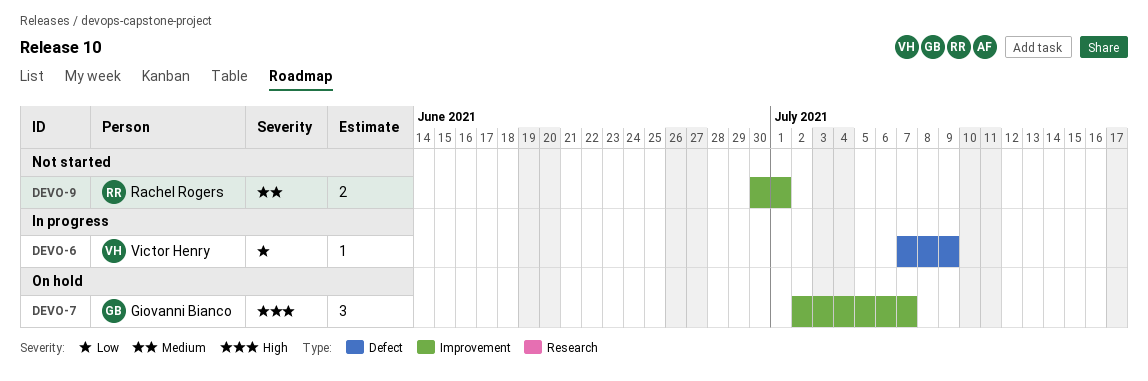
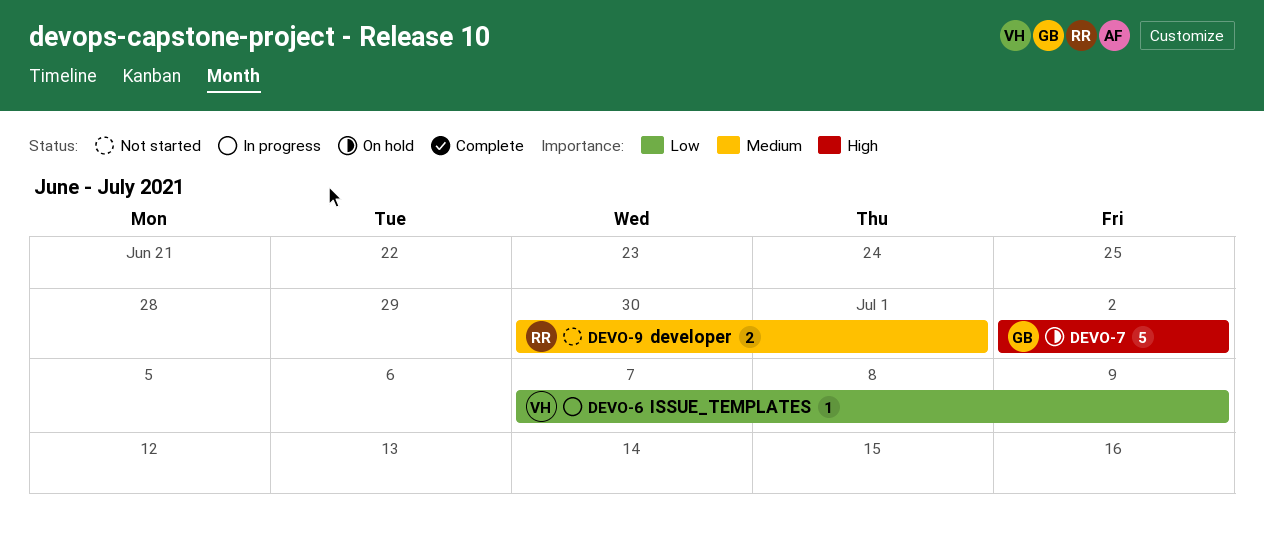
DEVO-7, estimate: 3 -> 5
DEVO-7, due: Jul 7 -> Jul 2

